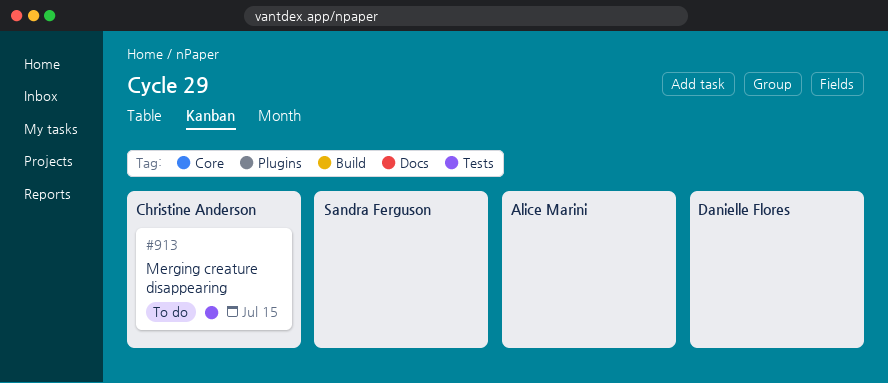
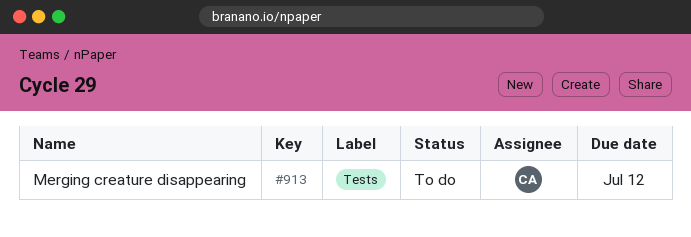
#913, due: Jul 15 -> Jul 12

